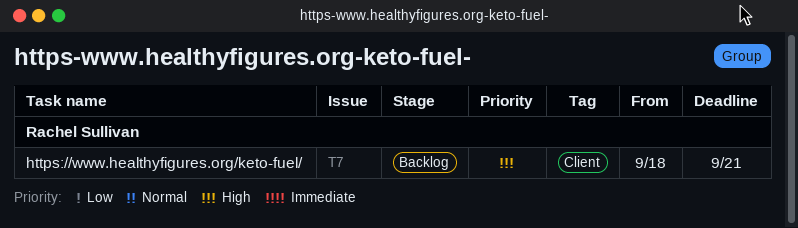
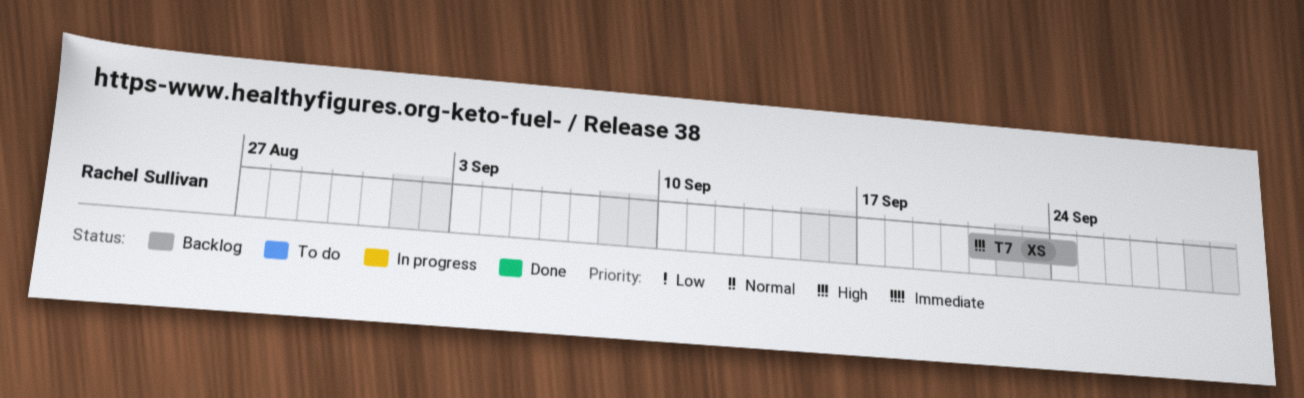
T7, start: Sep 18 -> Sep 21
T7, due: Sep 21 -> Sep 24

